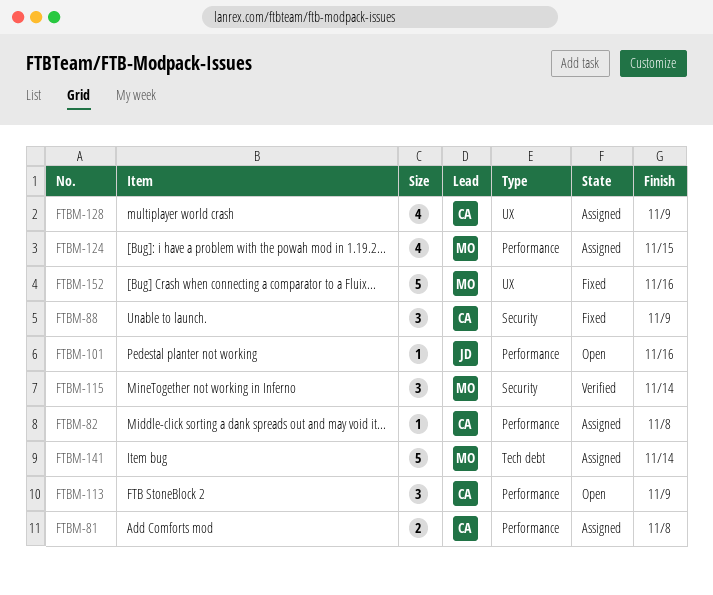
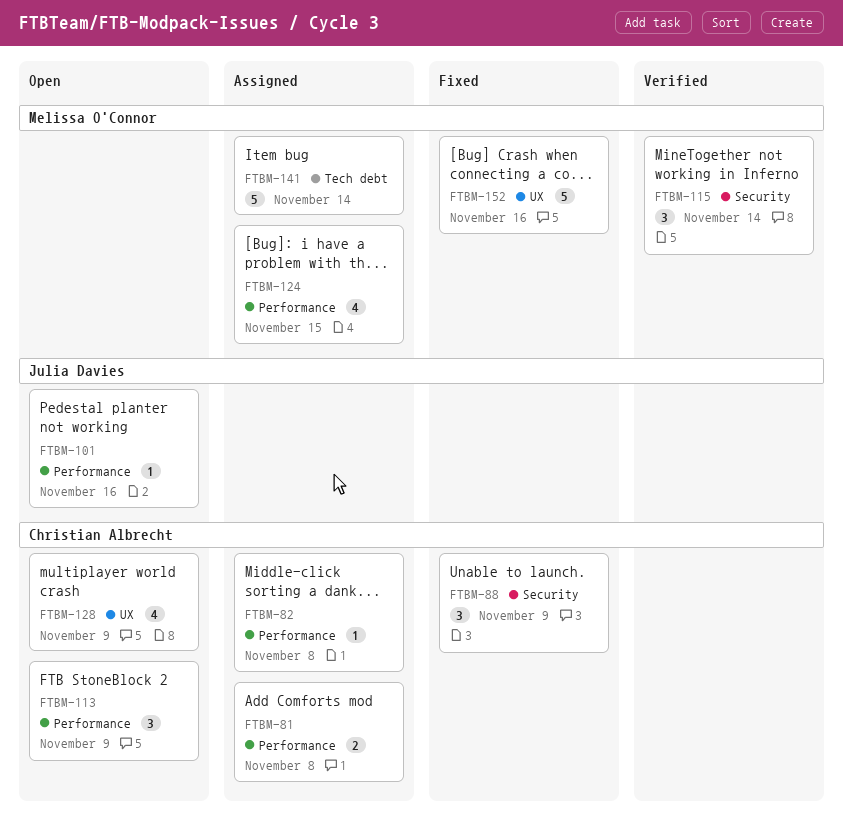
FTBM-128, status: Assigned -> Open

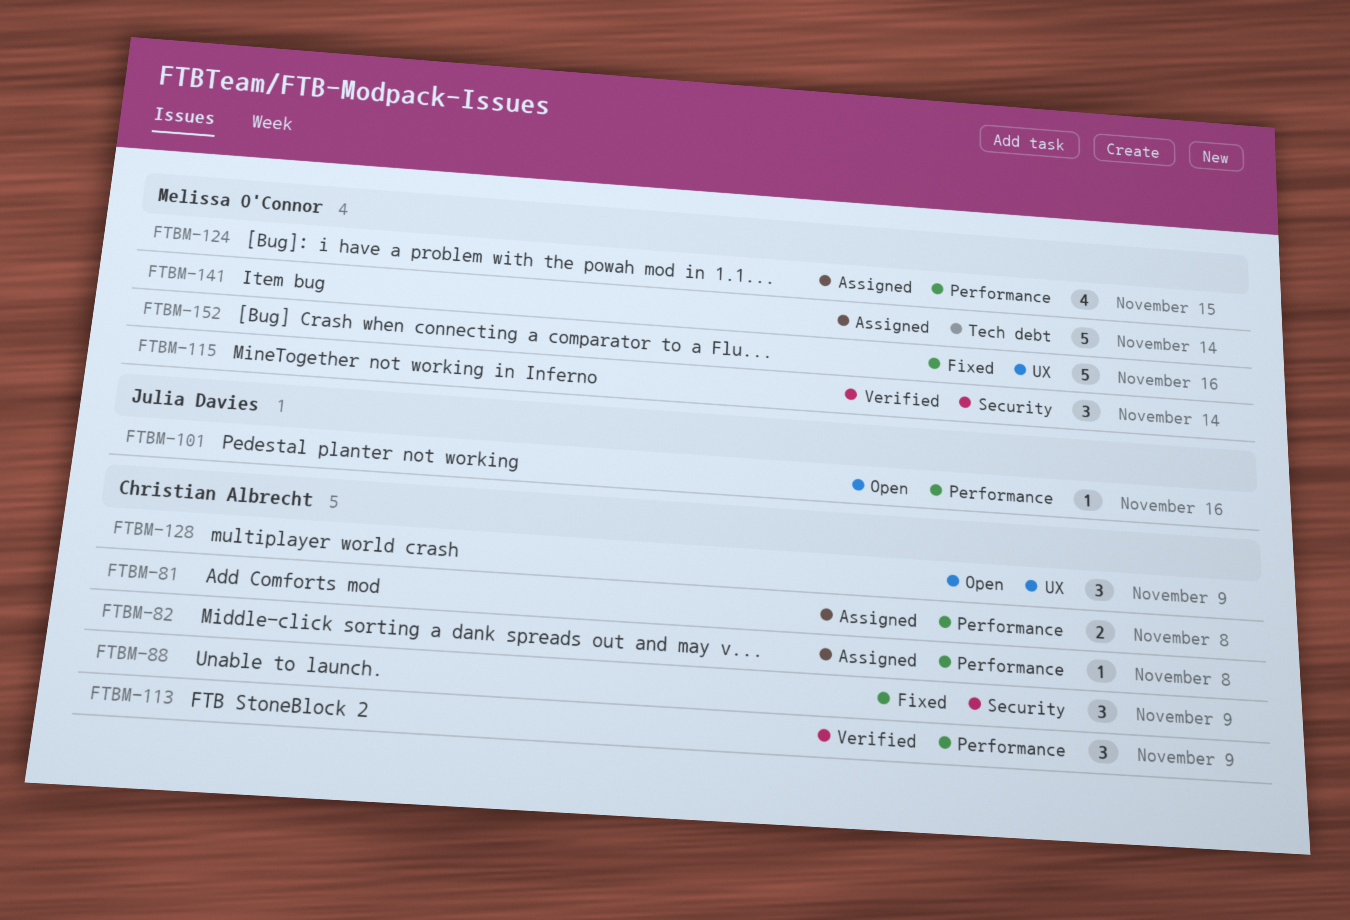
FTBM-113, status: Open -> Verified
FTBM-128, estimate: 4 -> 3

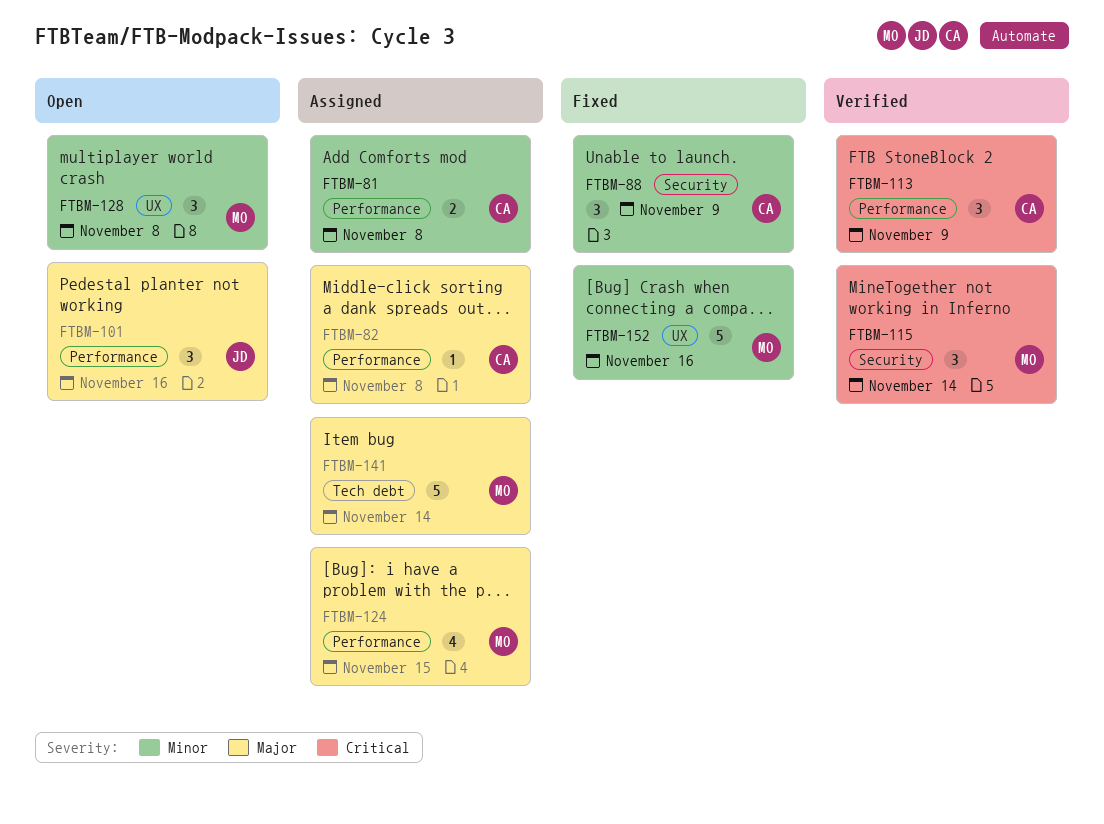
FTBM-101, estimate: 1 -> 3
FTBM-128, owner: Christian Albrecht -> Melissa O'Connor
FTBM-128, due: Nov 9 -> Nov 8

